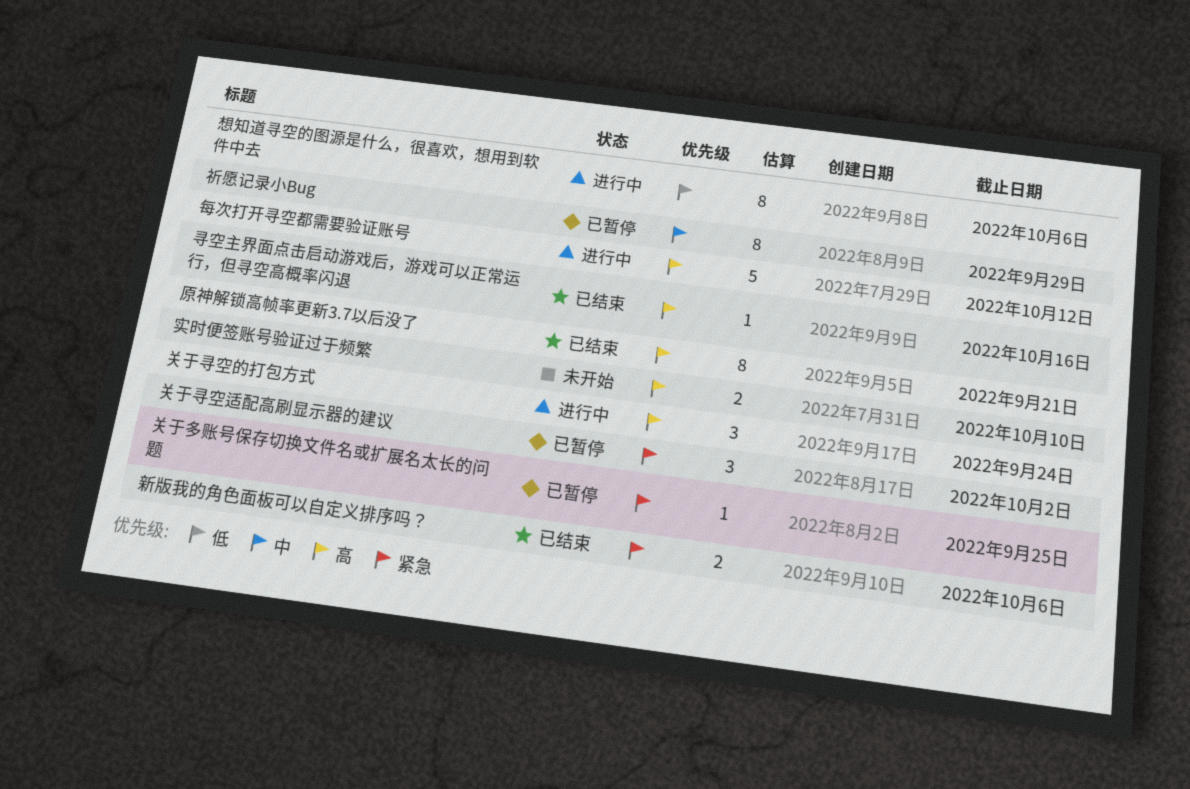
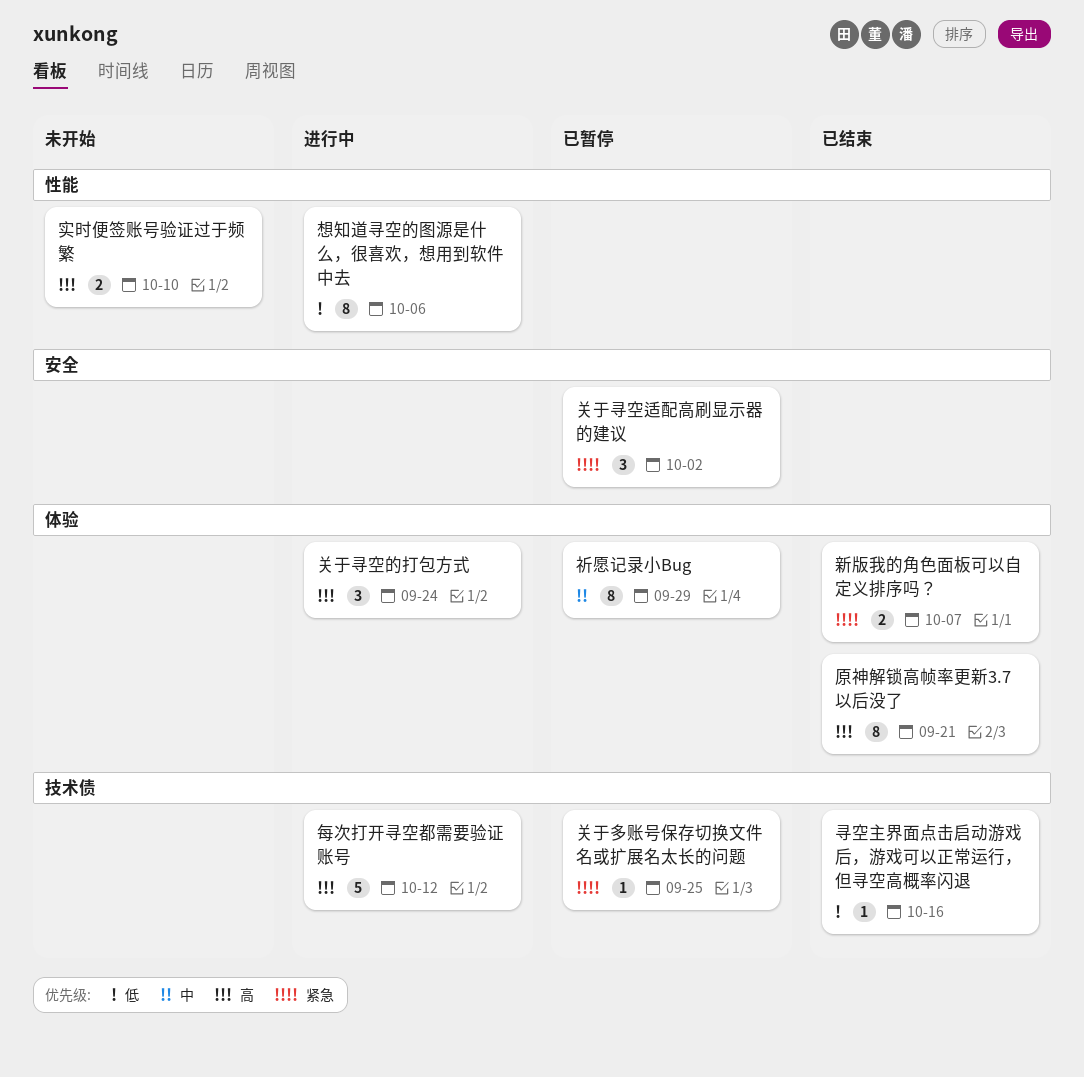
寻空主界面点击启动游戏后，游戏可以正常运行，但寻空高概率闪退, priority: 高 -> 低
新版我的角色面板可以自定义排序吗？, due: Oct 6 -> Oct 7

